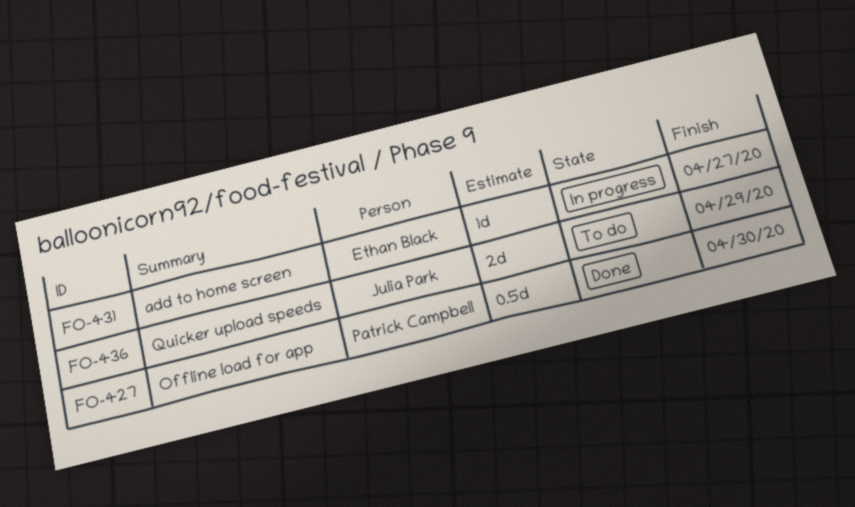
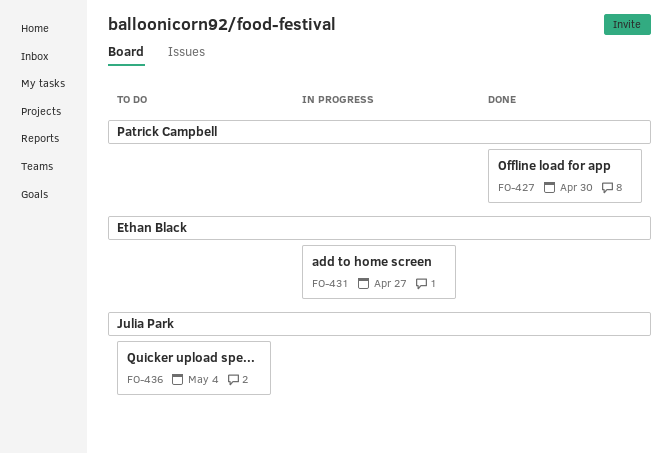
FO-436, due: Apr 29 -> May 4

